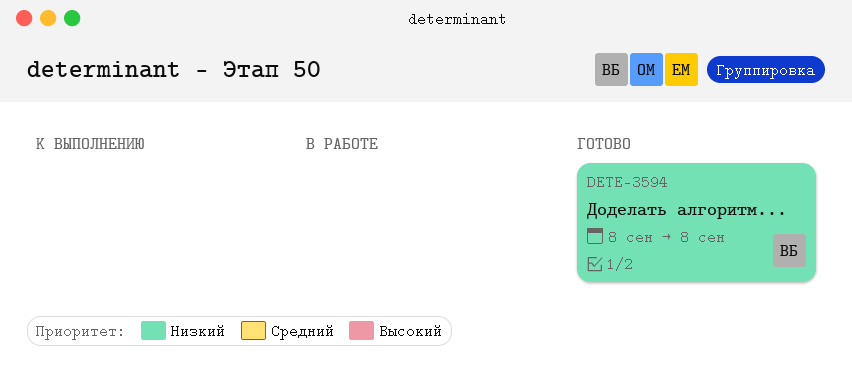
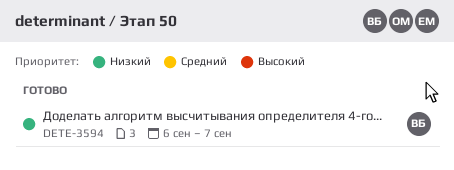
DETE-3594, start: Sep 8 -> Sep 6
DETE-3594, due: Sep 8 -> Sep 7

